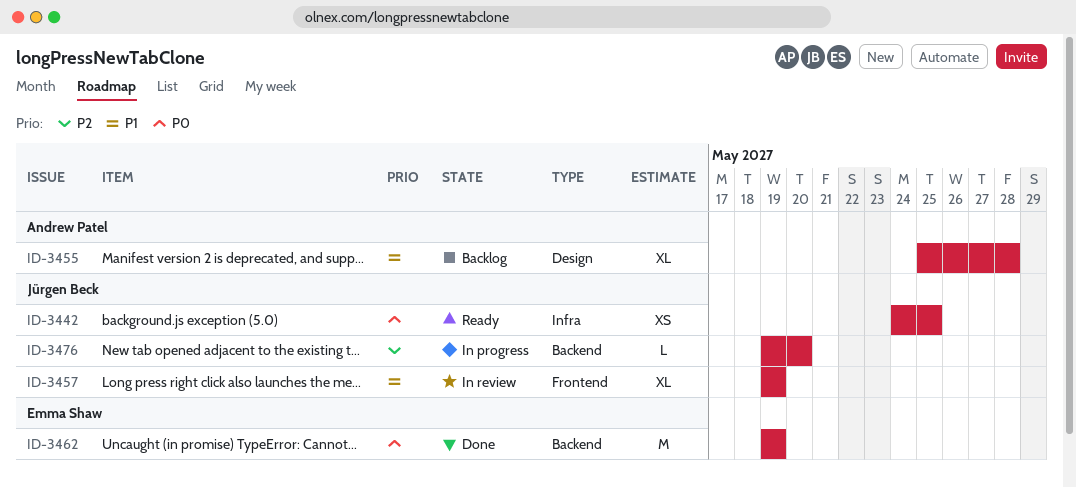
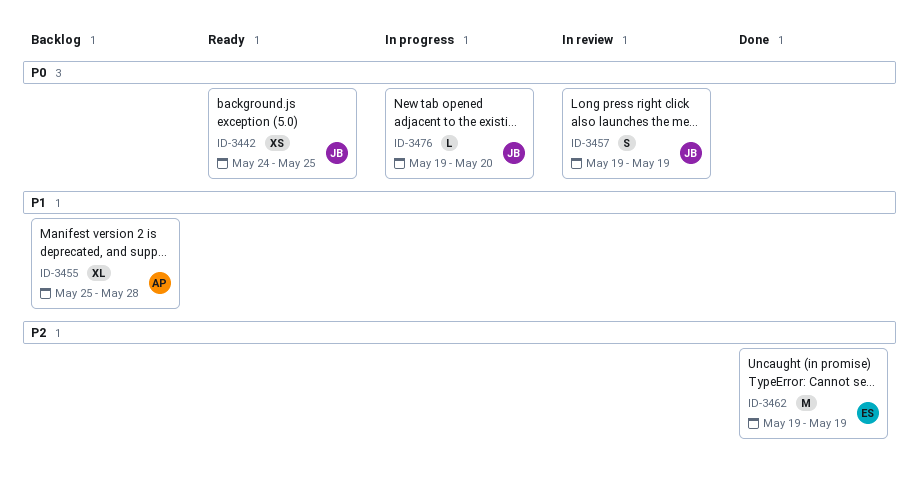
ID-3457, priority: P1 -> P0
ID-3457, estimate: XL -> S
ID-3462, priority: P0 -> P2
ID-3476, priority: P2 -> P0

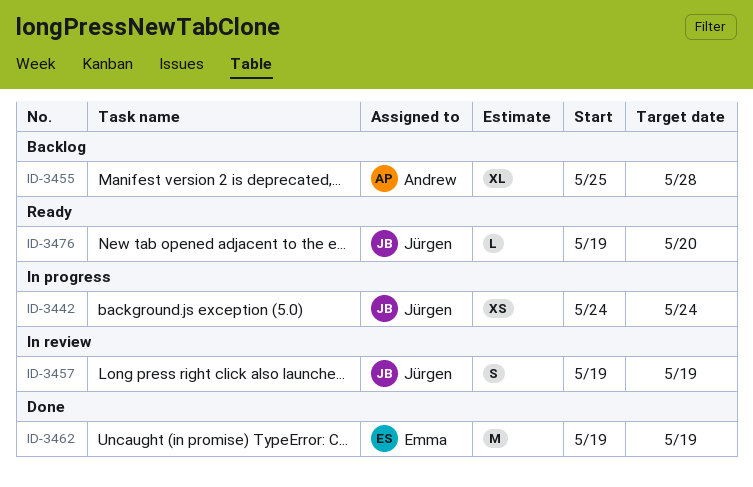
ID-3442, status: Ready -> In progress
ID-3442, due: May 25 -> May 24
ID-3476, status: In progress -> Ready

